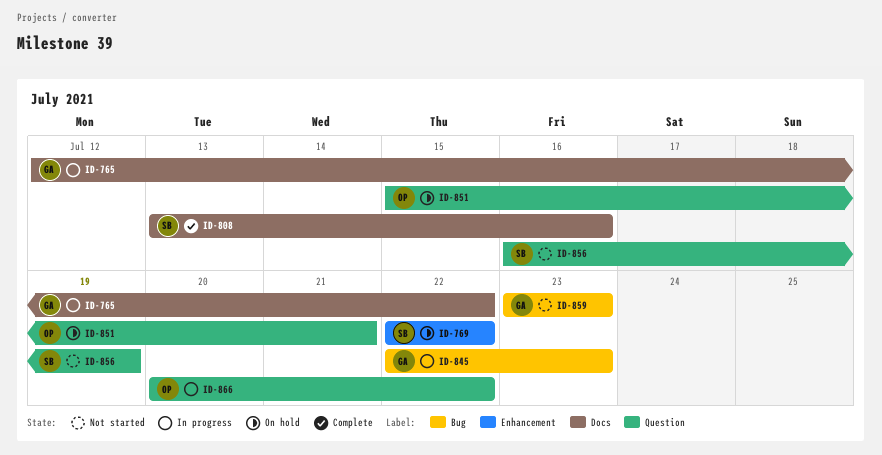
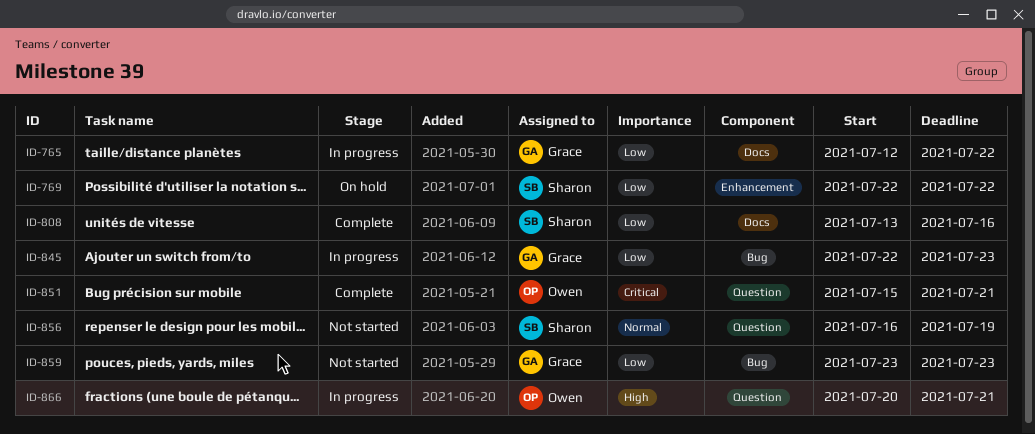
ID-851, status: On hold -> Complete
ID-866, due: Jul 22 -> Jul 21

